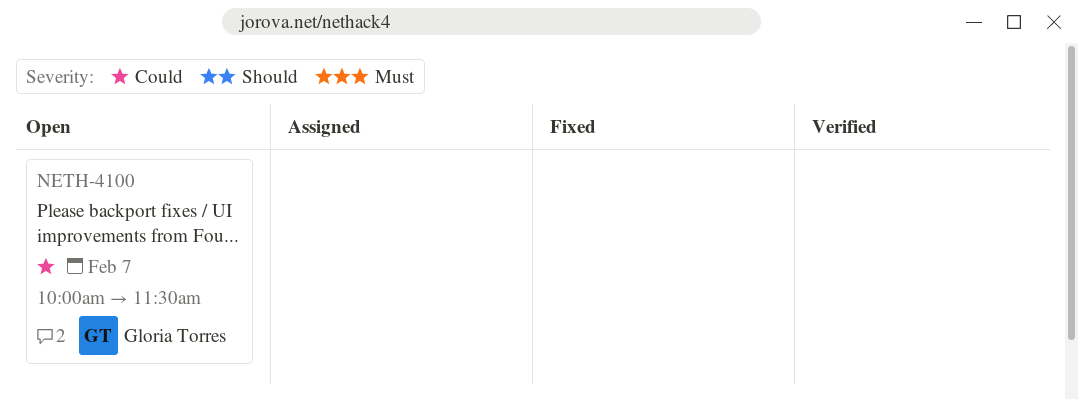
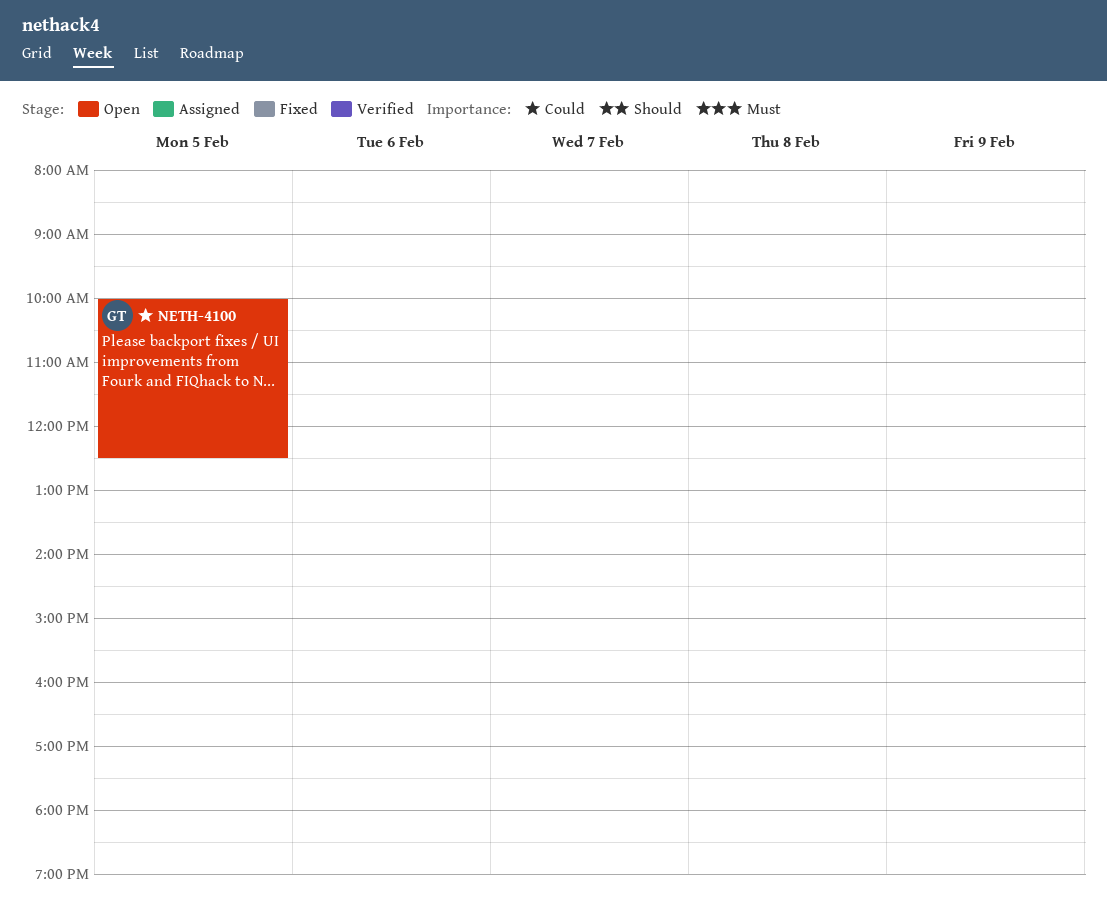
NETH-4100, day: Feb 7 -> Feb 5
NETH-4100, ends: 11:30 -> 12:30

